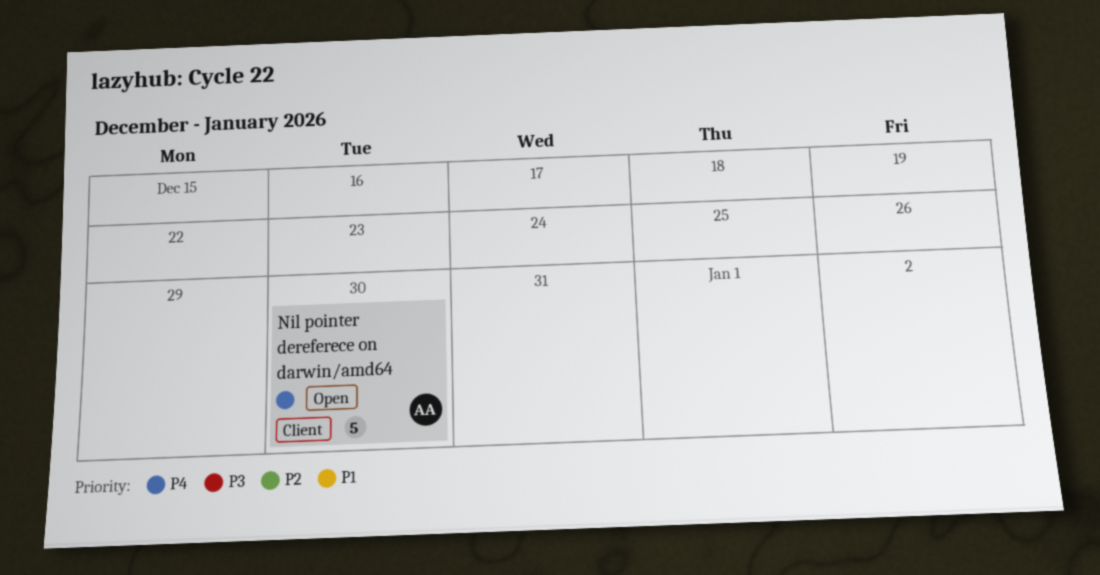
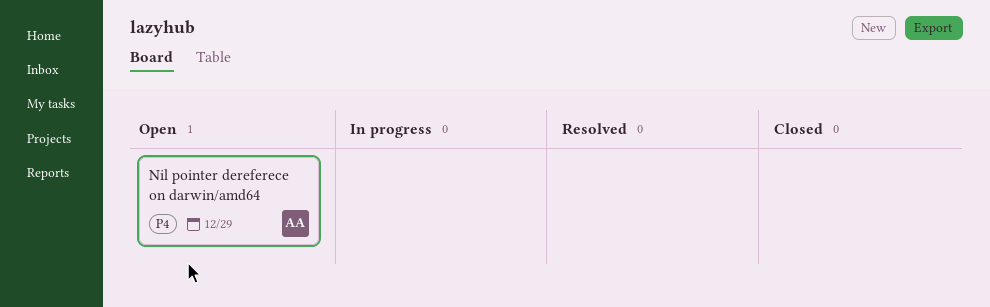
Nil pointer dereferece on darwin/amd64, due: Dec 30 -> Dec 29

